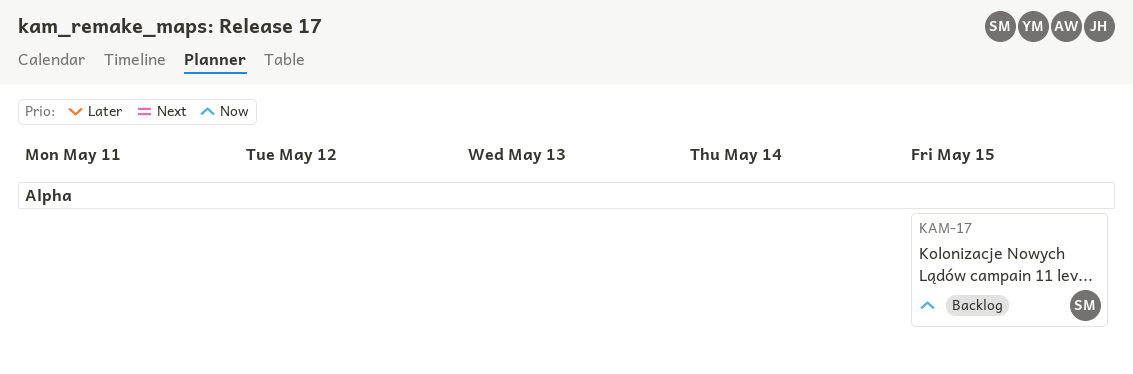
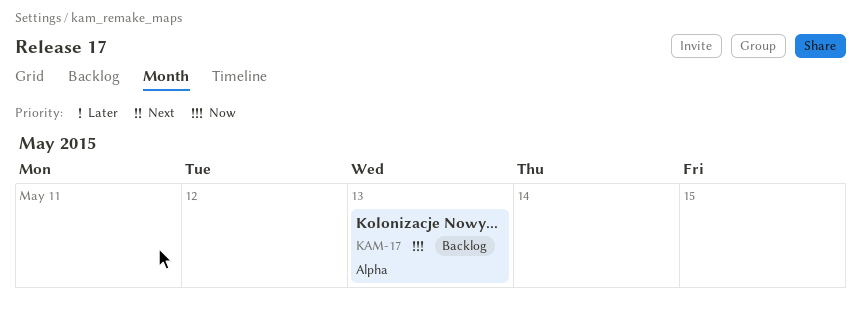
KAM-17, due: May 15 -> May 13

